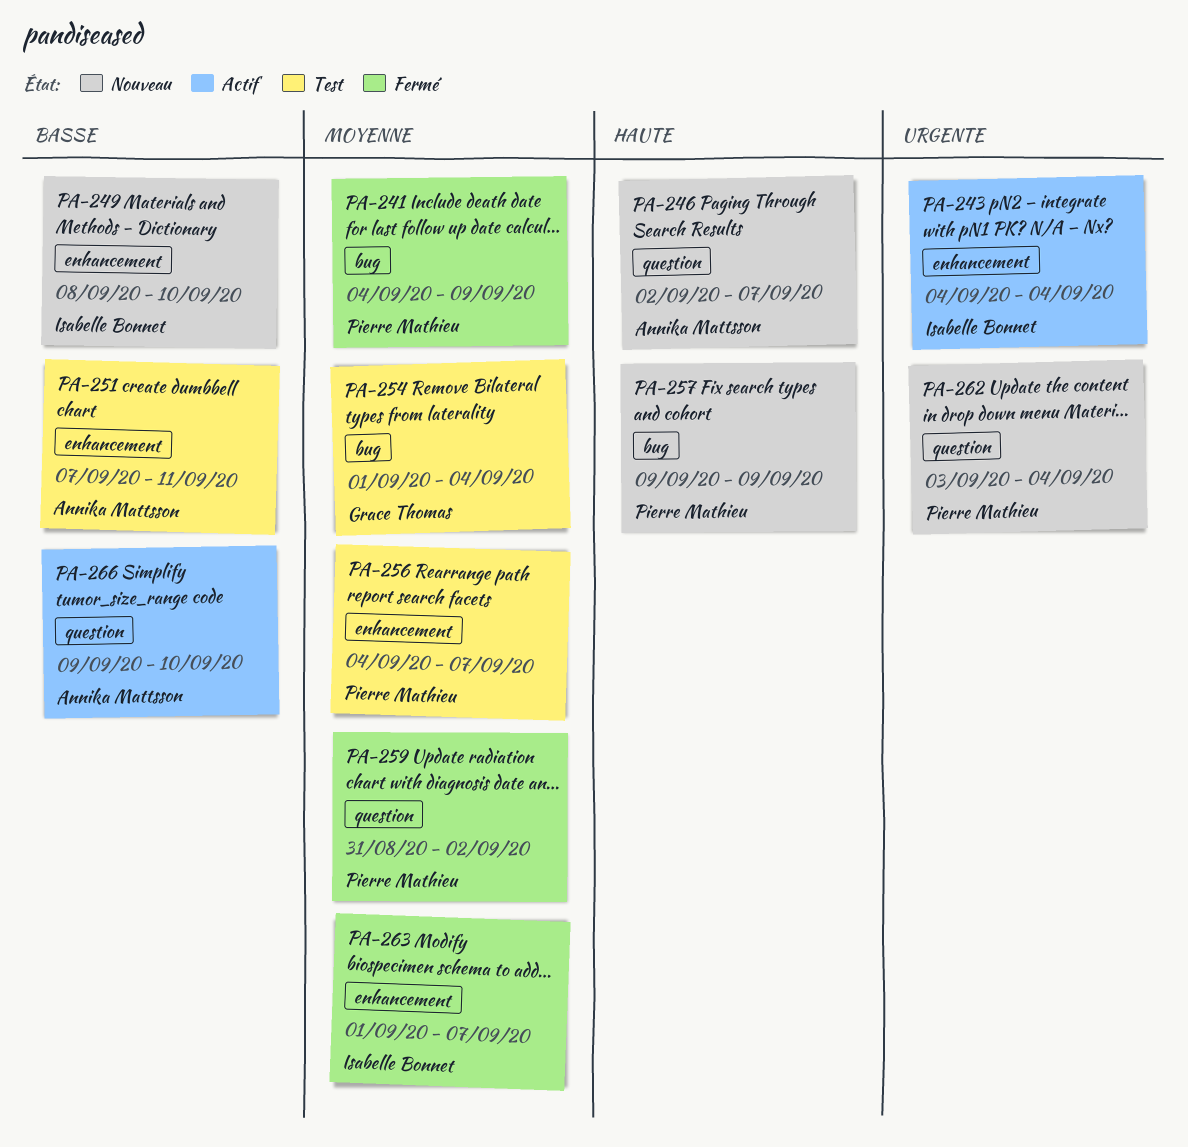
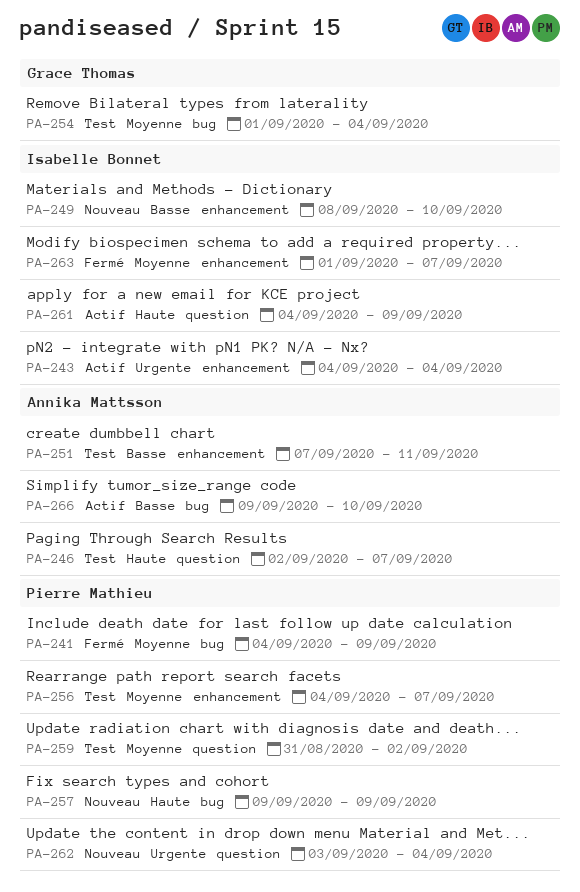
PA-246, status: Nouveau -> Test
PA-259, status: Fermé -> Test
PA-261: none -> present
PA-266, label: question -> bug

